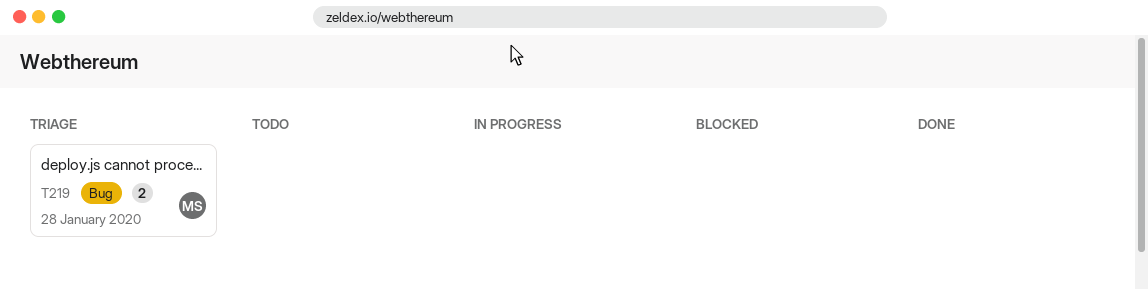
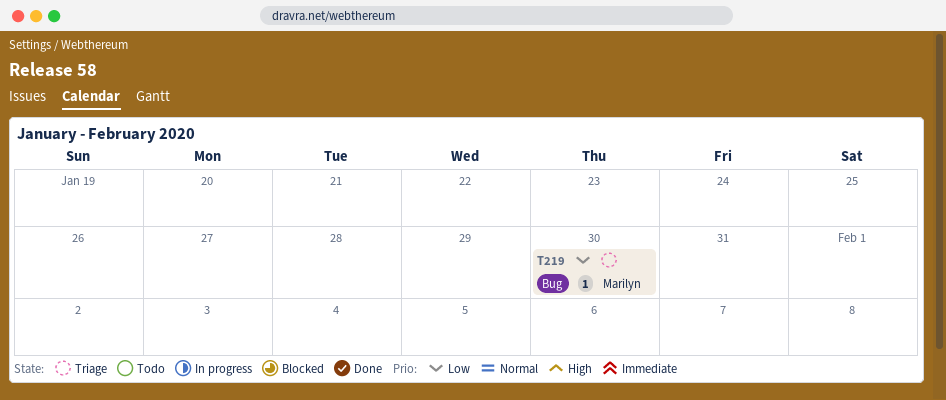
T219, estimate: 2 -> 1
T219, due: Jan 28 -> Jan 30

